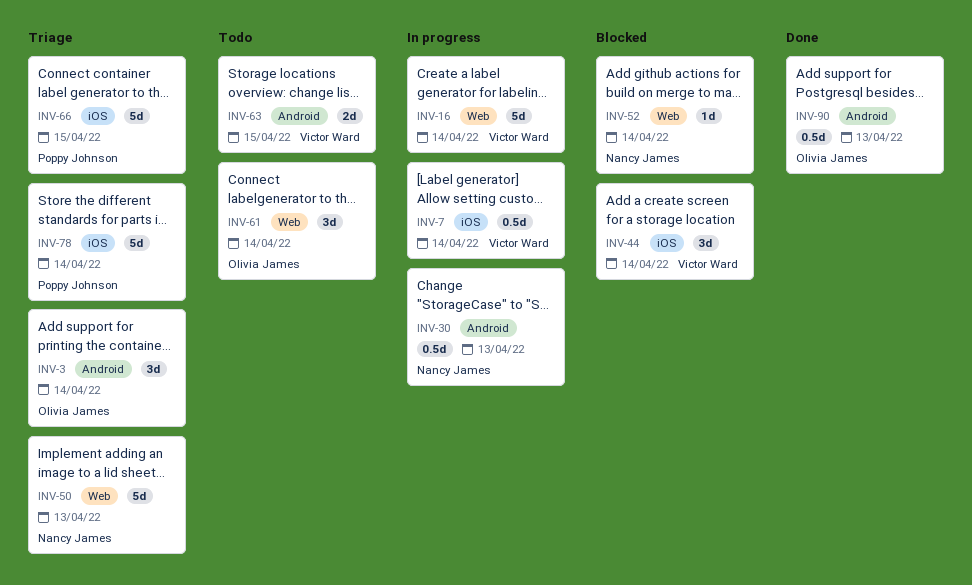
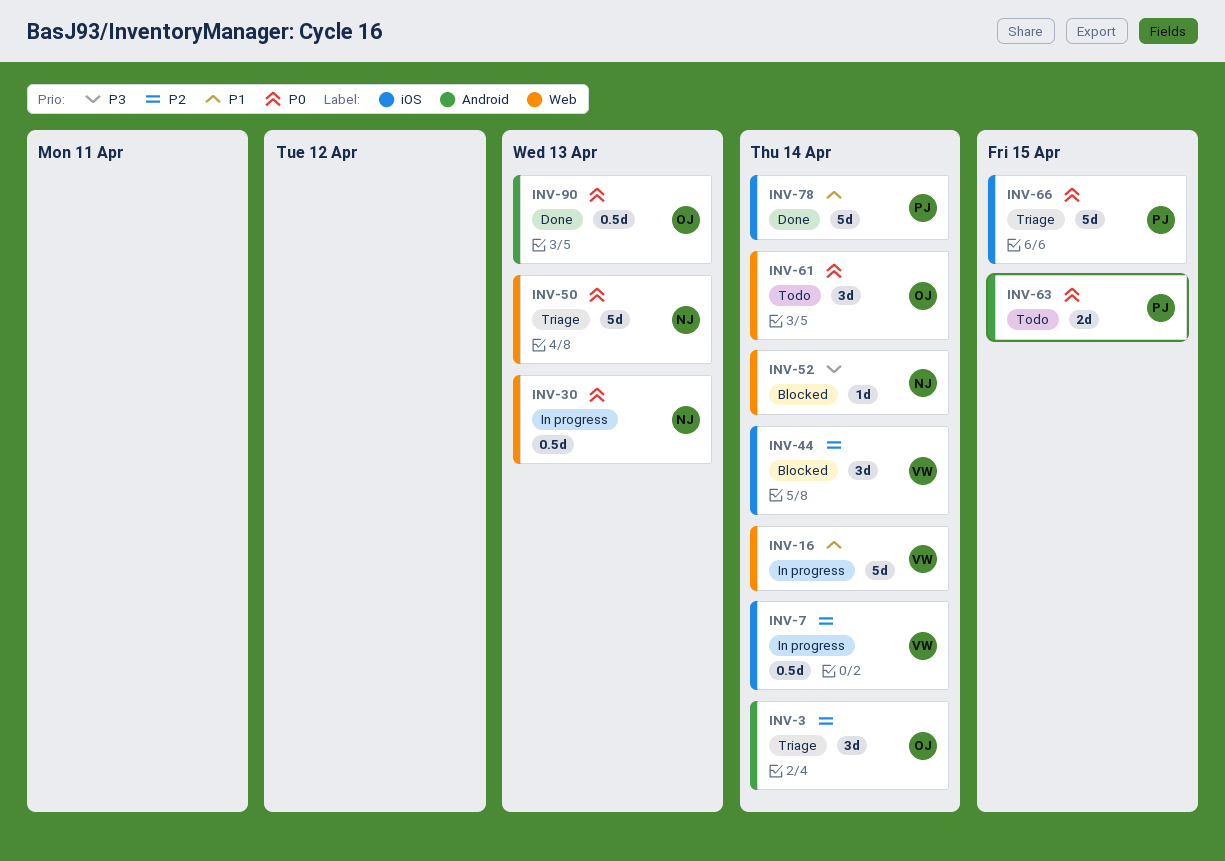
INV-30, label: Android -> Web
INV-63, owner: Victor Ward -> Poppy Johnson
INV-78, status: Triage -> Done

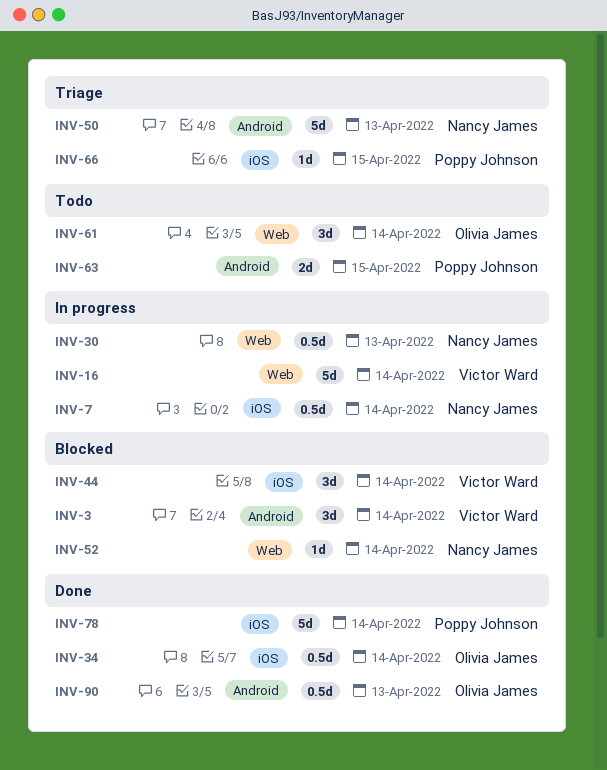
INV-3, status: Triage -> Blocked
INV-3, owner: Olivia James -> Victor Ward
INV-7, owner: Victor Ward -> Nancy James
INV-34: none -> present
INV-50, label: Web -> Android
INV-66, estimate: 5d -> 1d

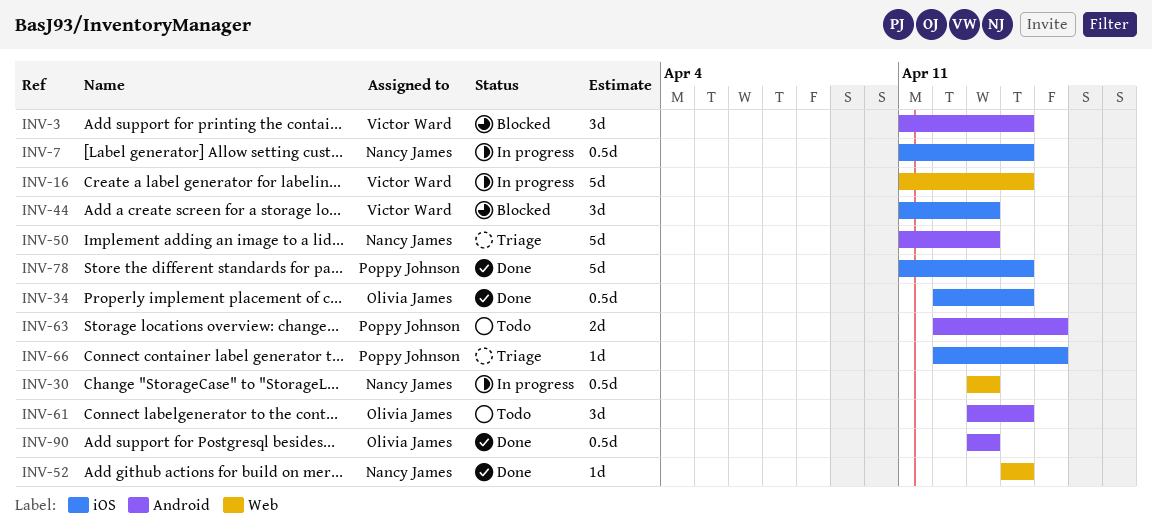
INV-44, due: Apr 14 -> Apr 13
INV-52, status: Blocked -> Done
INV-61, label: Web -> Android

